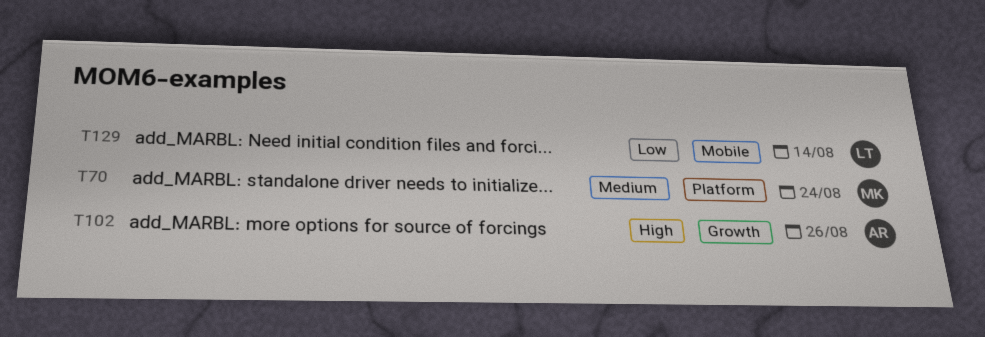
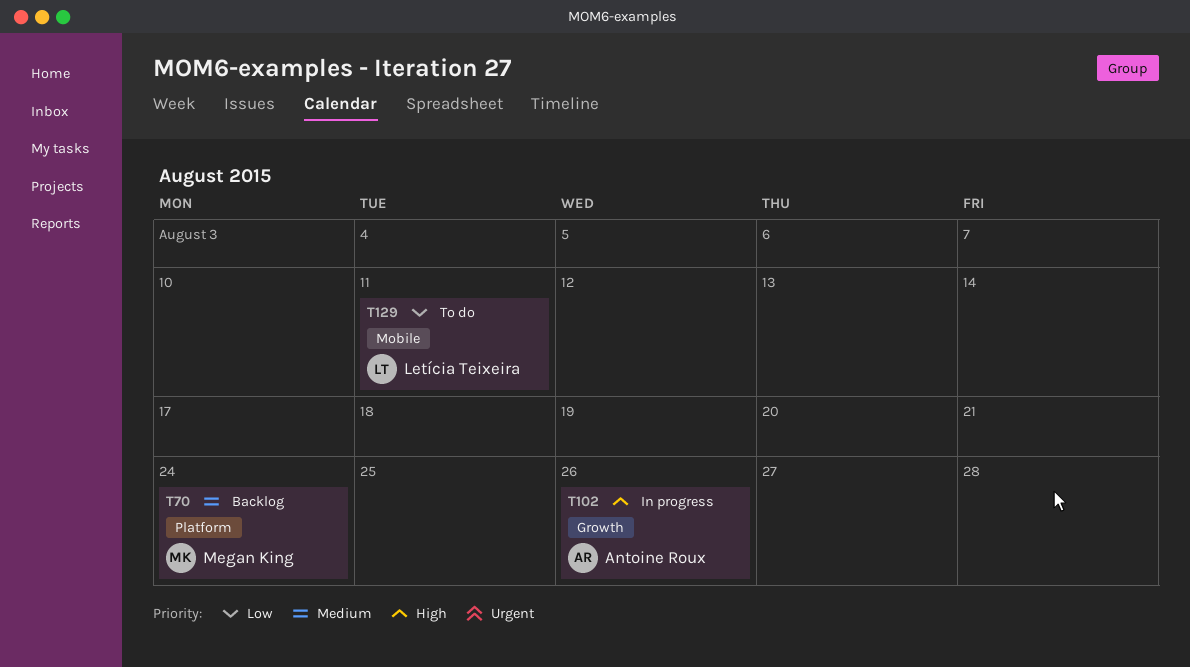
T129, due: Aug 14 -> Aug 11

